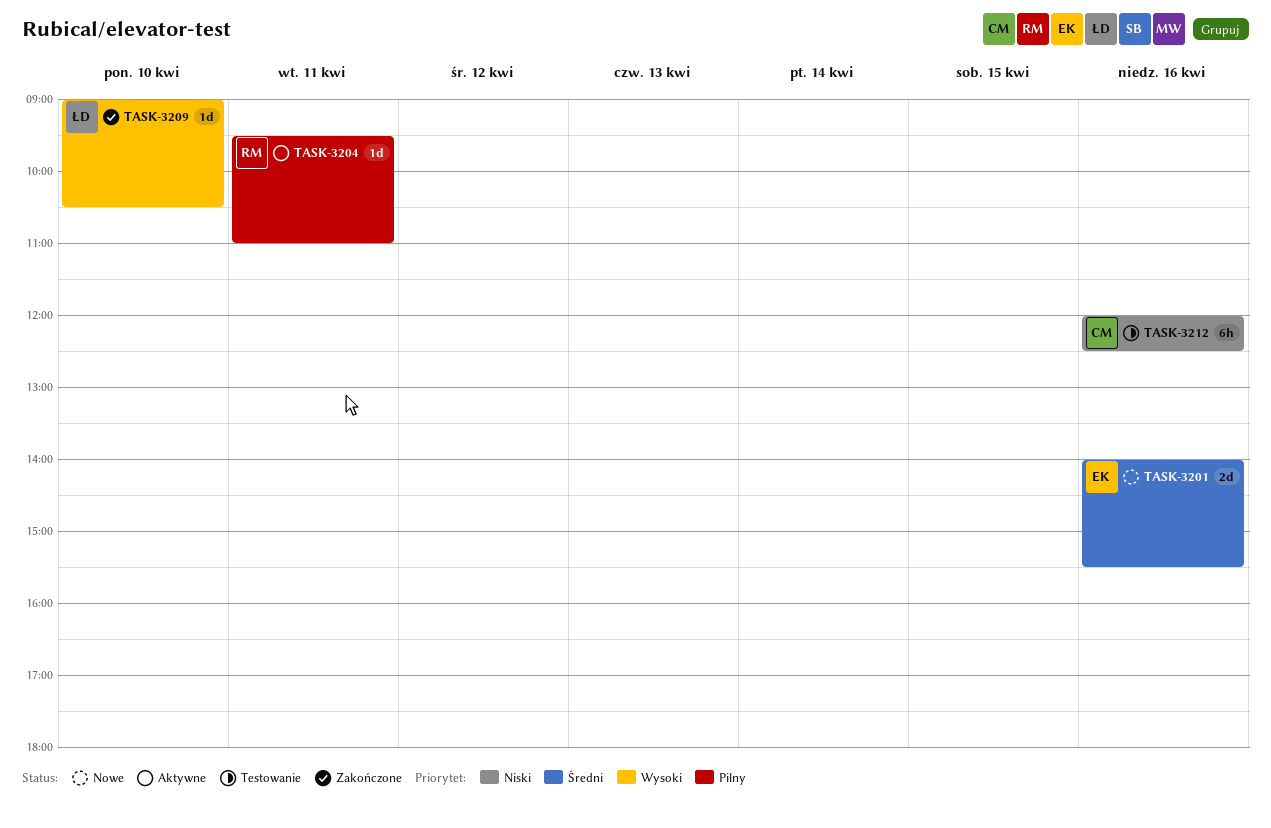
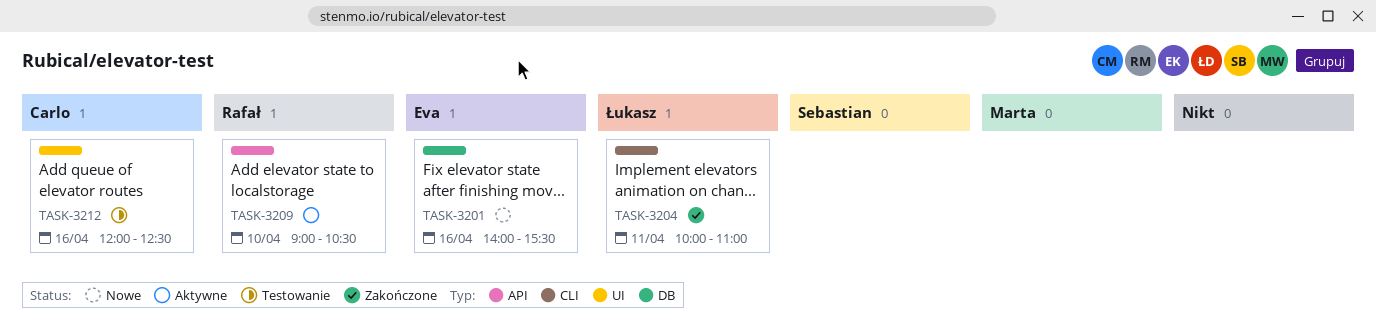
TASK-3204, status: Aktywne -> Zakończone
TASK-3204, owner: Rafał -> Łukasz
TASK-3204, begins: 09:30 -> 10:00
TASK-3209, status: Zakończone -> Aktywne
TASK-3209, owner: Łukasz -> Rafał

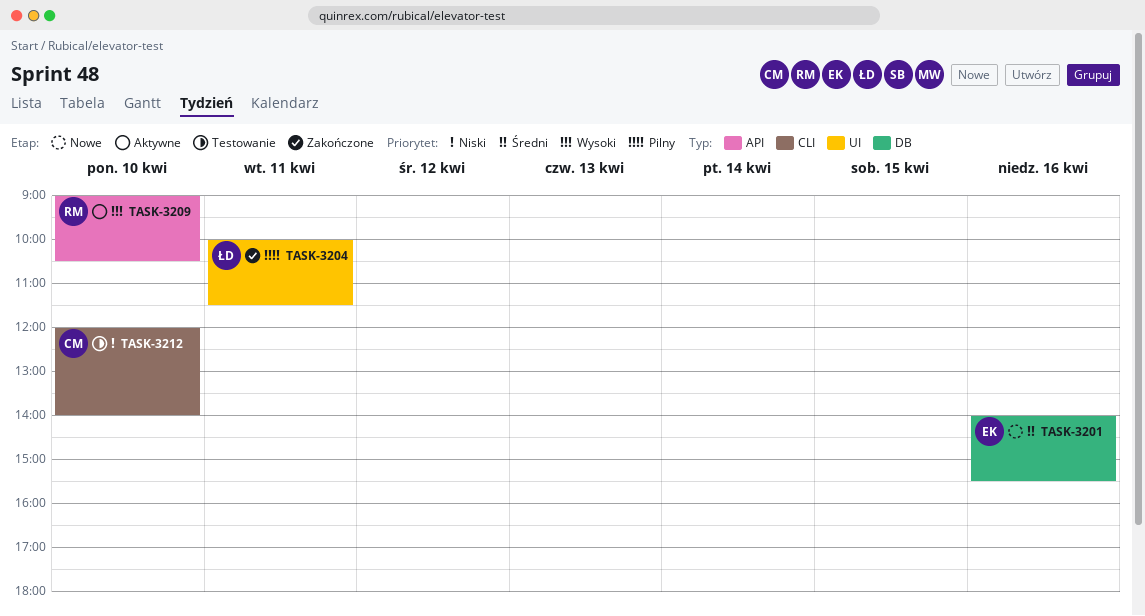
TASK-3204, label: CLI -> UI
TASK-3204, ends: 11:00 -> 11:30
TASK-3212, label: UI -> CLI
TASK-3212, day: Apr 16 -> Apr 10
TASK-3212, ends: 12:30 -> 14:00

